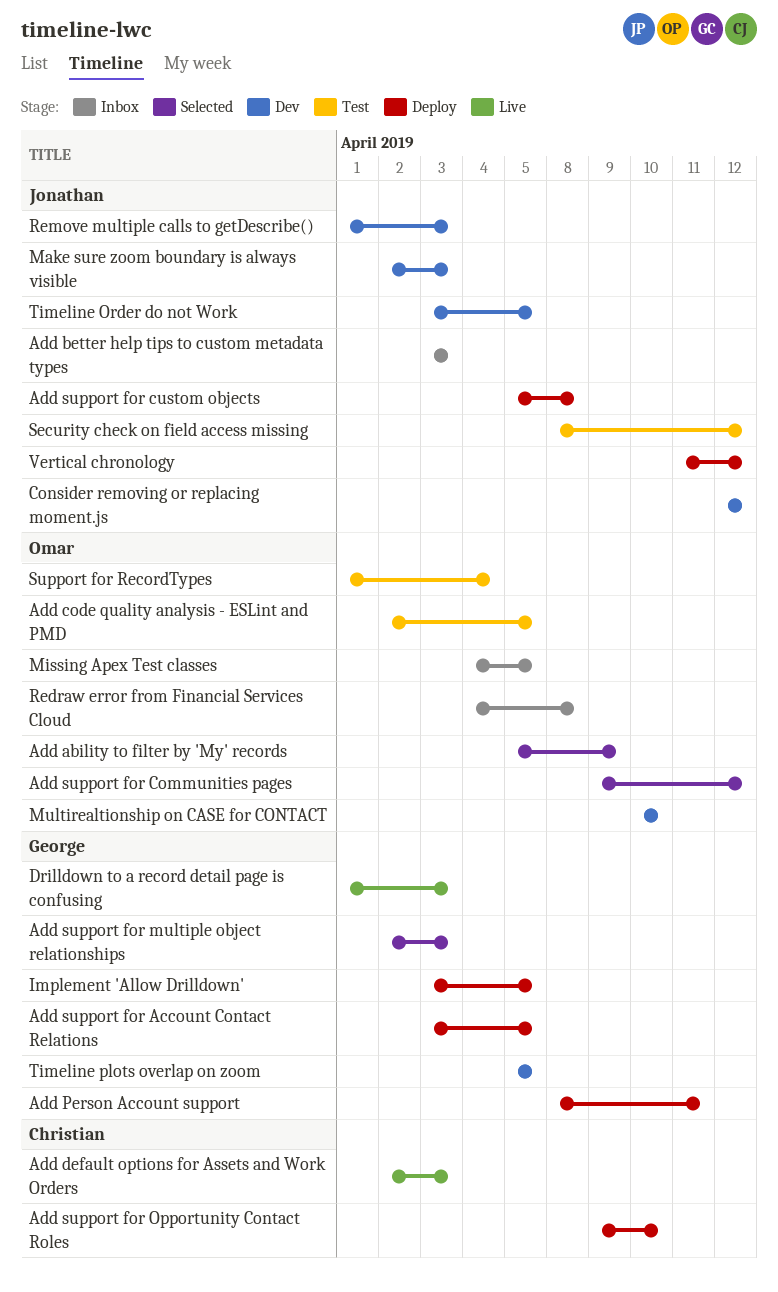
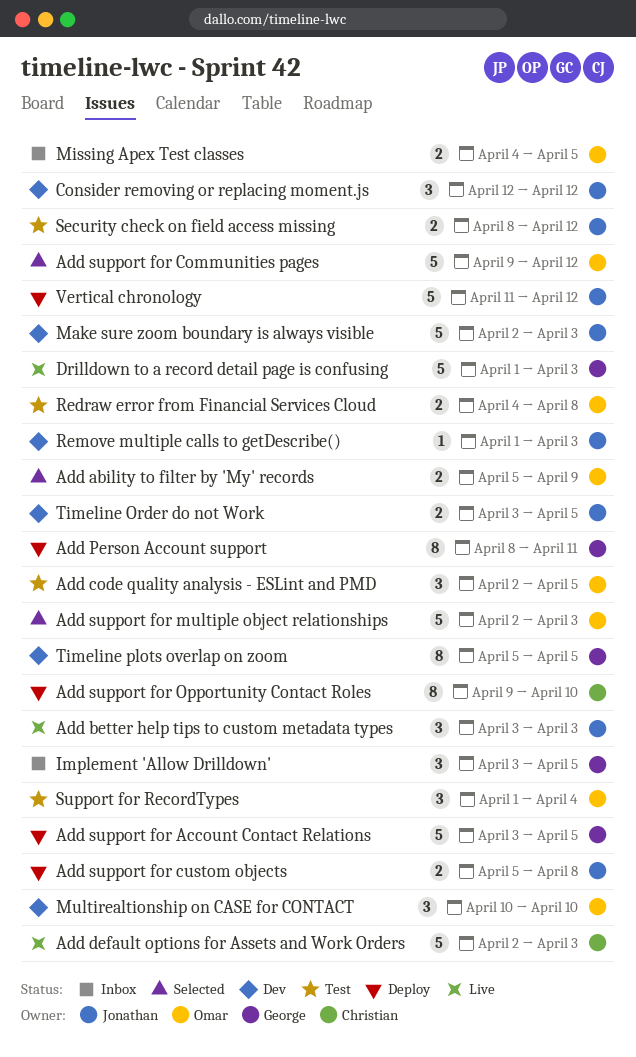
Add better help tips to custom metadata types, status: Inbox -> Live
Add support for multiple object relationships, owner: George -> Omar
Implement 'Allow Drilldown', status: Deploy -> Inbox
Redraw error from Financial Services Cloud, status: Inbox -> Test

